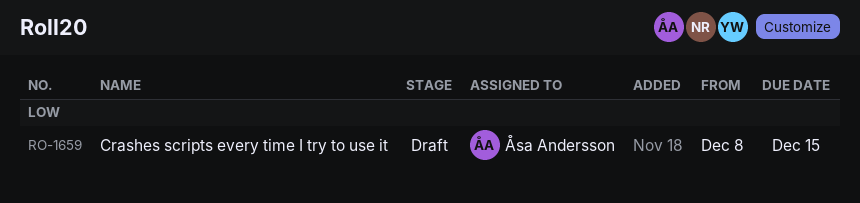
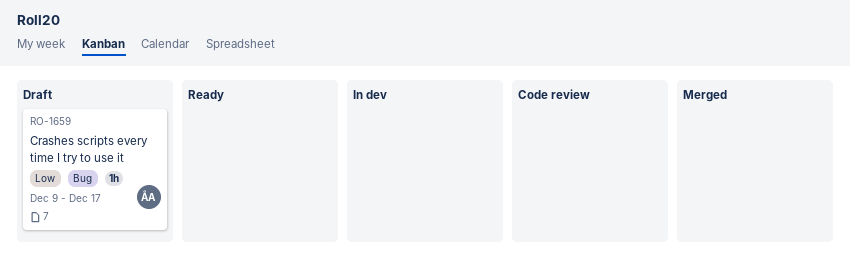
RO-1659, start: Dec 8 -> Dec 9
RO-1659, due: Dec 15 -> Dec 17

